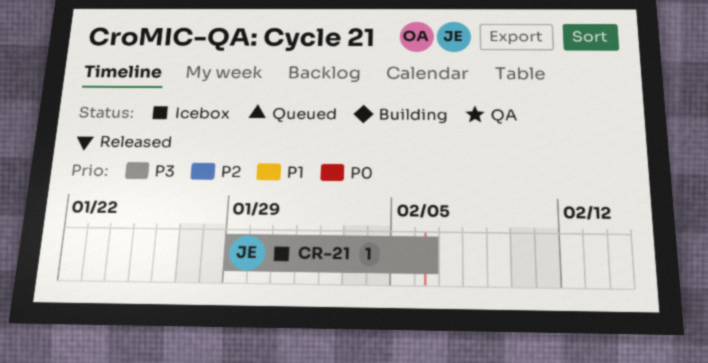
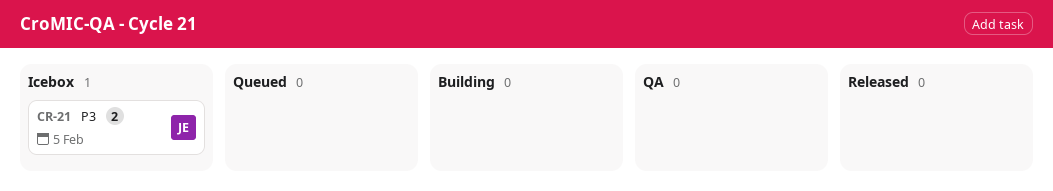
CR-21, estimate: 1 -> 2
CR-21, due: Feb 6 -> Feb 5

